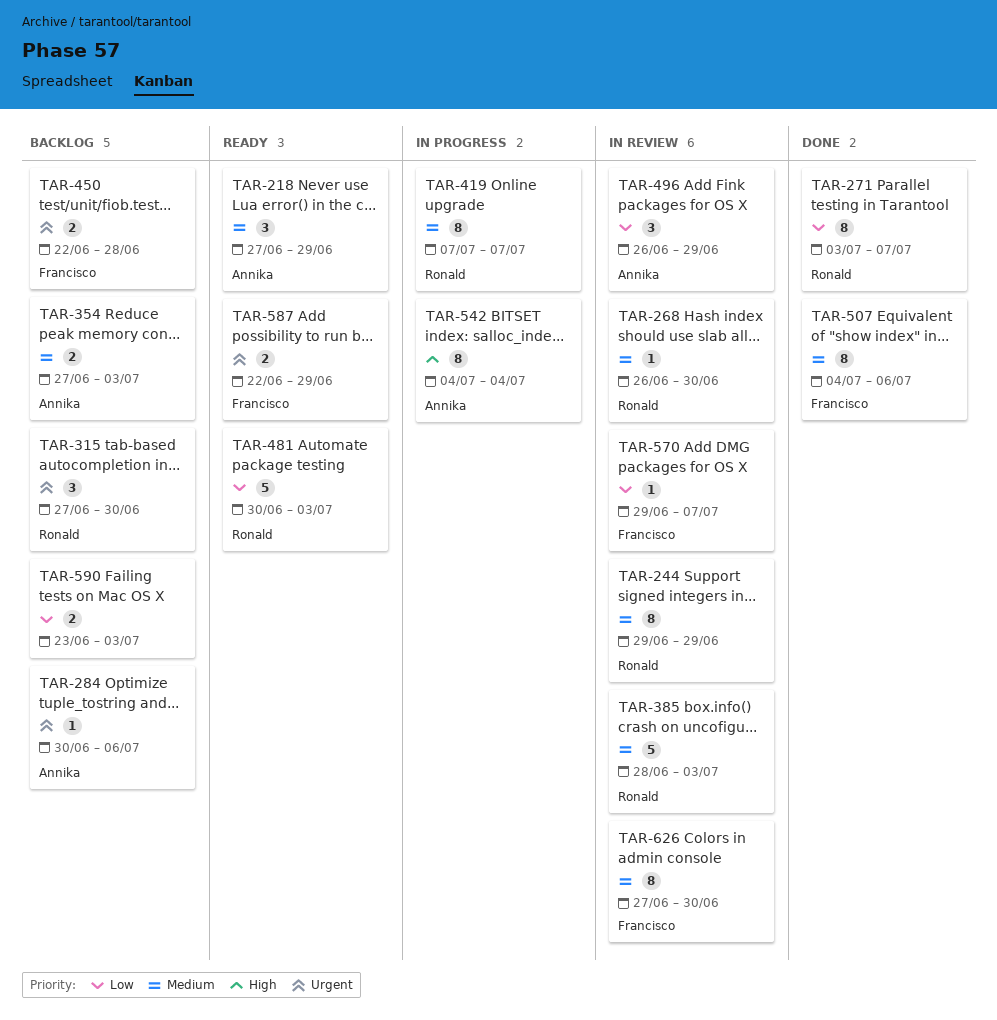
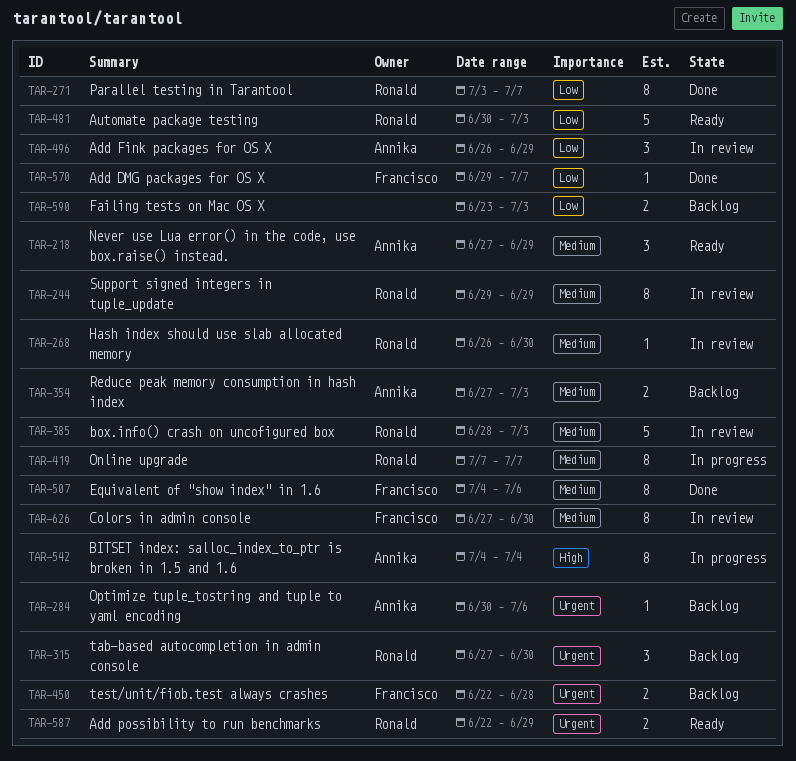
TAR-570, status: In review -> Done
TAR-587, owner: Francisco -> Ronald

